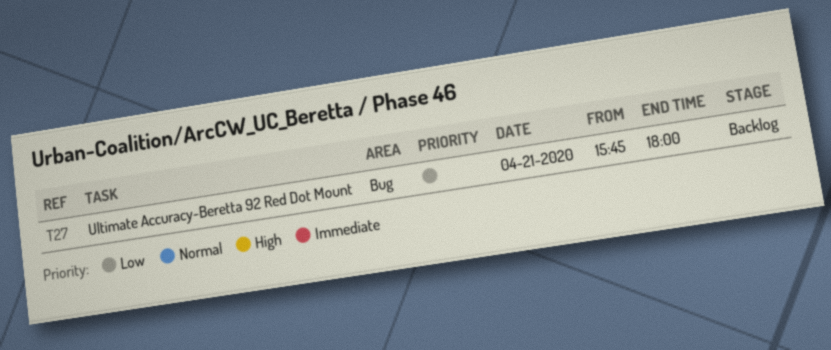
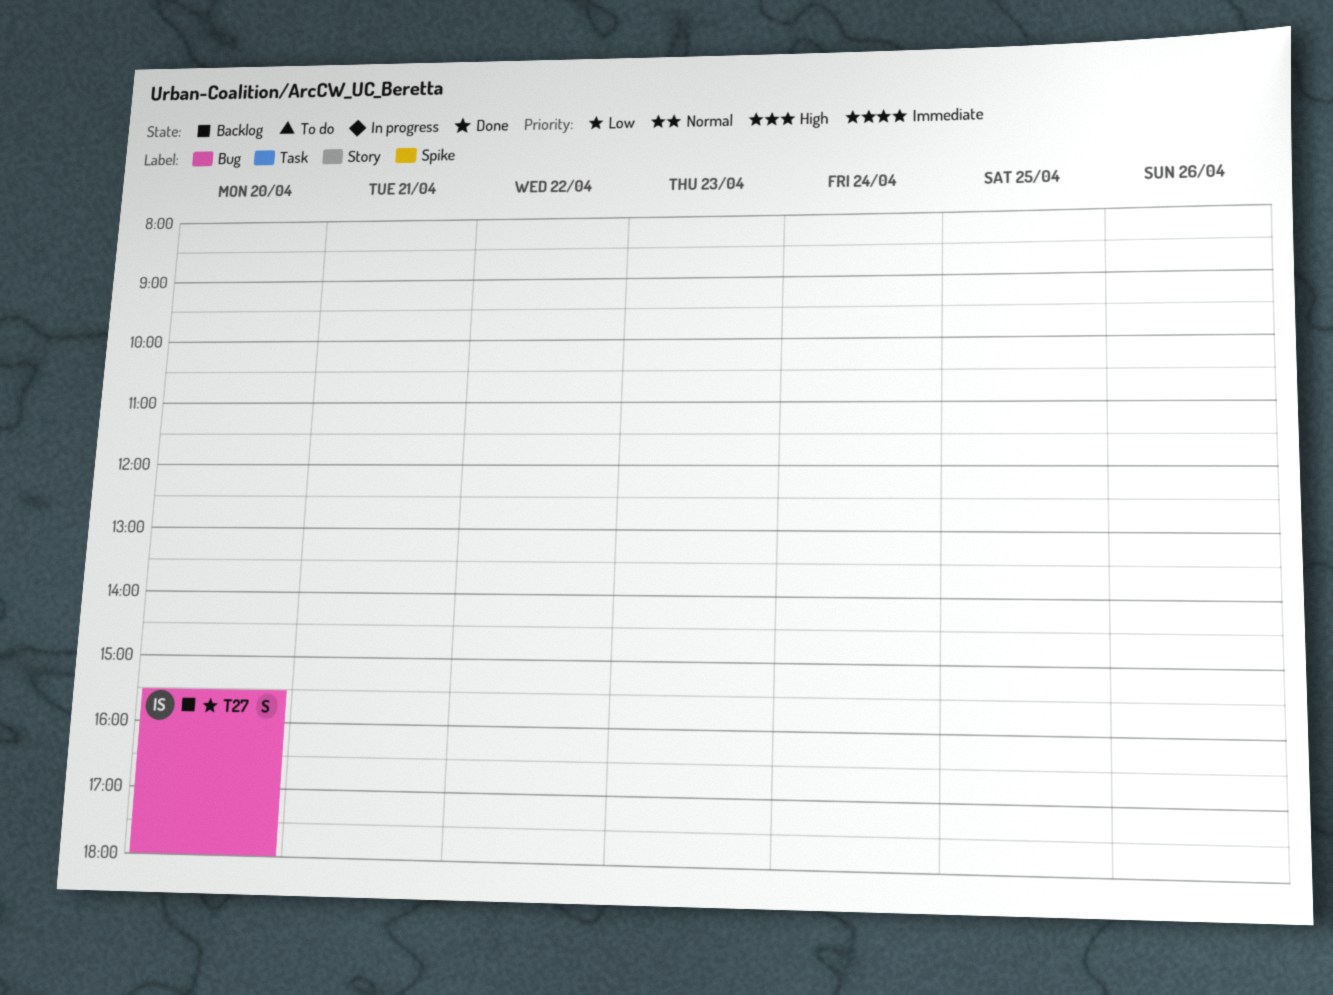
T27, day: Apr 21 -> Apr 20
T27, begins: 15:45 -> 15:30

